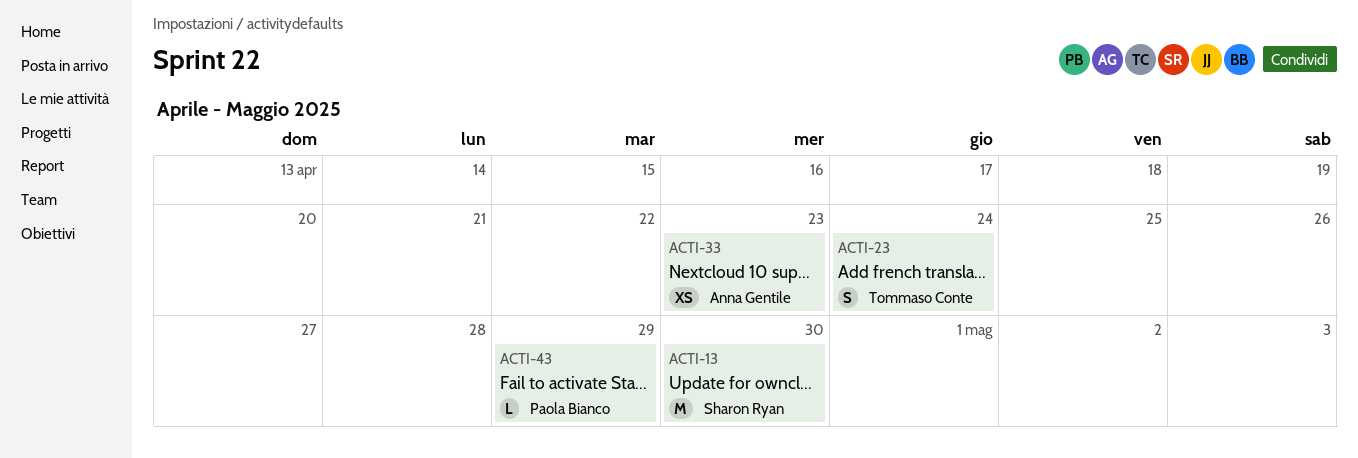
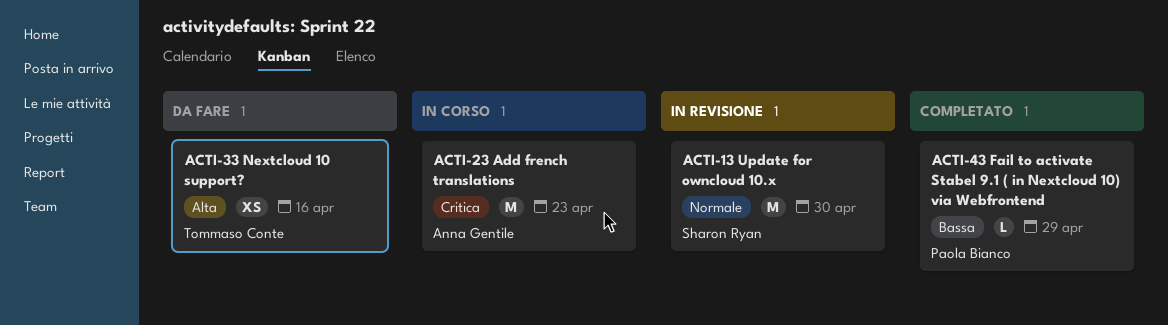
ACTI-23, owner: Tommaso Conte -> Anna Gentile
ACTI-23, estimate: S -> M
ACTI-23, due: Apr 24 -> Apr 23
ACTI-33, owner: Anna Gentile -> Tommaso Conte
ACTI-33, due: Apr 23 -> Apr 16

